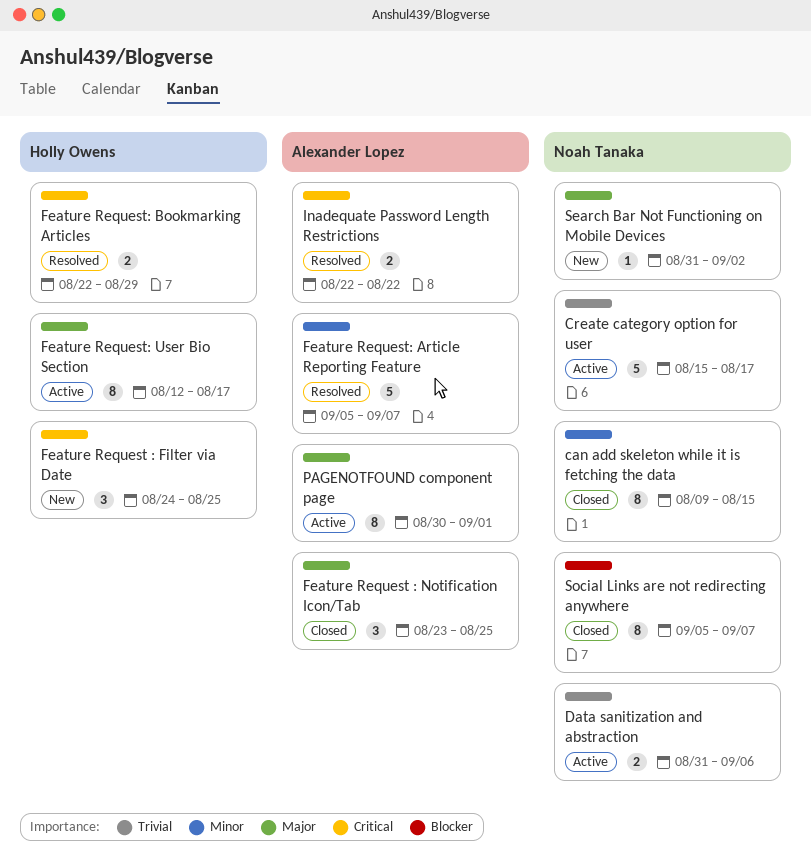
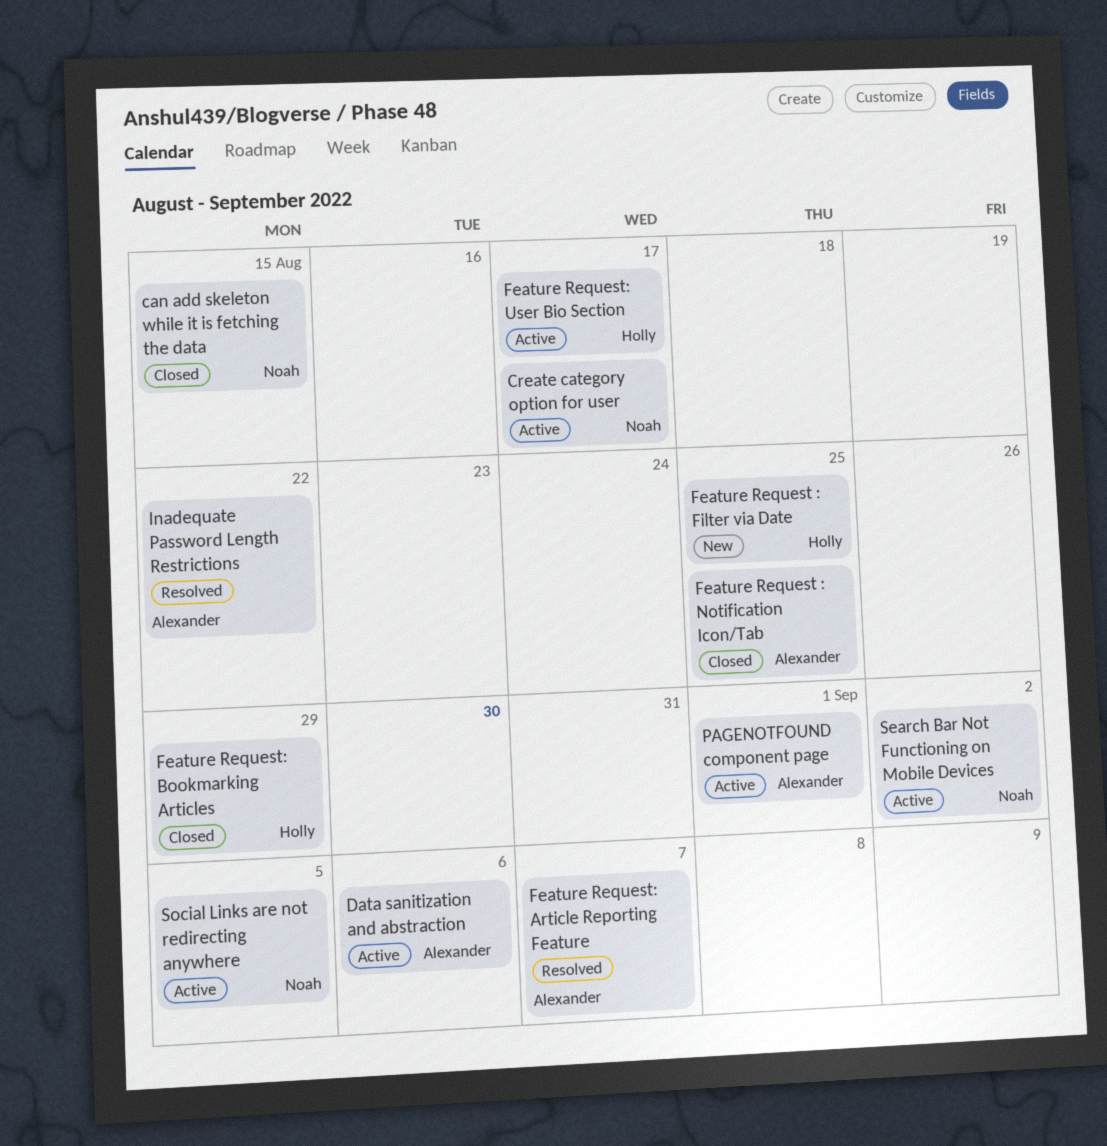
Data sanitization and abstraction, owner: Noah Tanaka -> Alexander Lopez
Feature Request: Bookmarking Articles, status: Resolved -> Closed
Search Bar Not Functioning on Mobile Devices, status: New -> Active
Social Links are not redirecting anywhere, status: Closed -> Active
Social Links are not redirecting anywhere, due: Sep 7 -> Sep 5

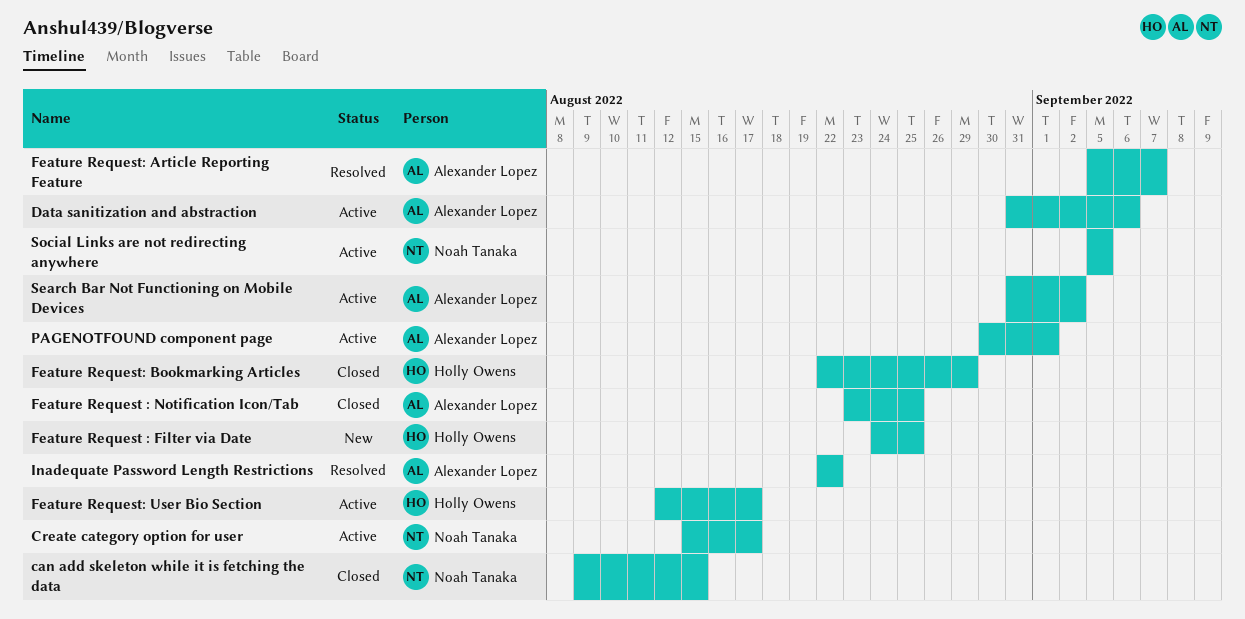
Search Bar Not Functioning on Mobile Devices, owner: Noah Tanaka -> Alexander Lopez

